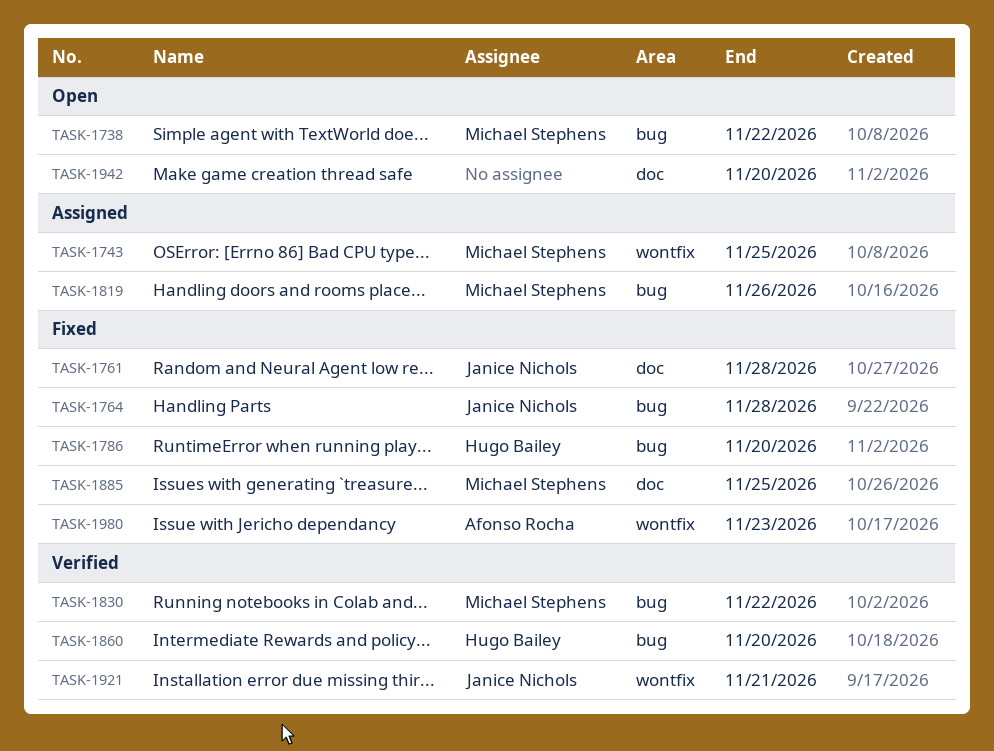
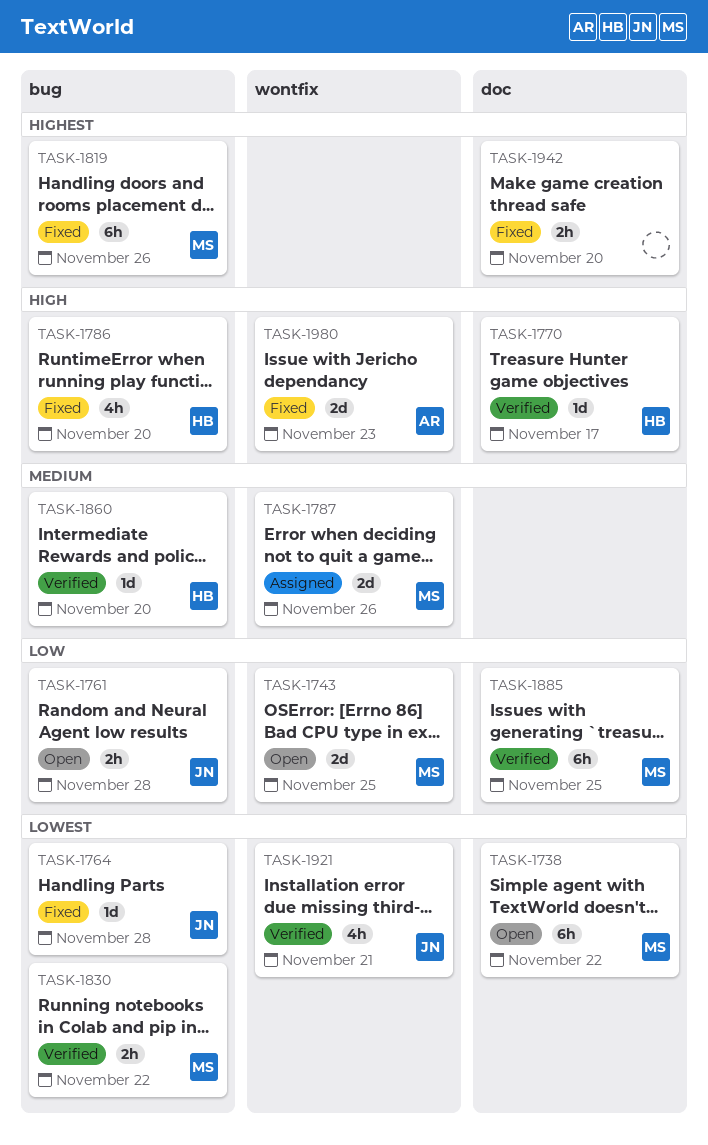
TASK-1738, label: bug -> doc
TASK-1743, status: Assigned -> Open
TASK-1761, status: Fixed -> Open
TASK-1761, label: doc -> bug
TASK-1770: none -> present
TASK-1787: none -> present
TASK-1819, status: Assigned -> Fixed
TASK-1885, status: Fixed -> Verified
TASK-1942, status: Open -> Fixed

